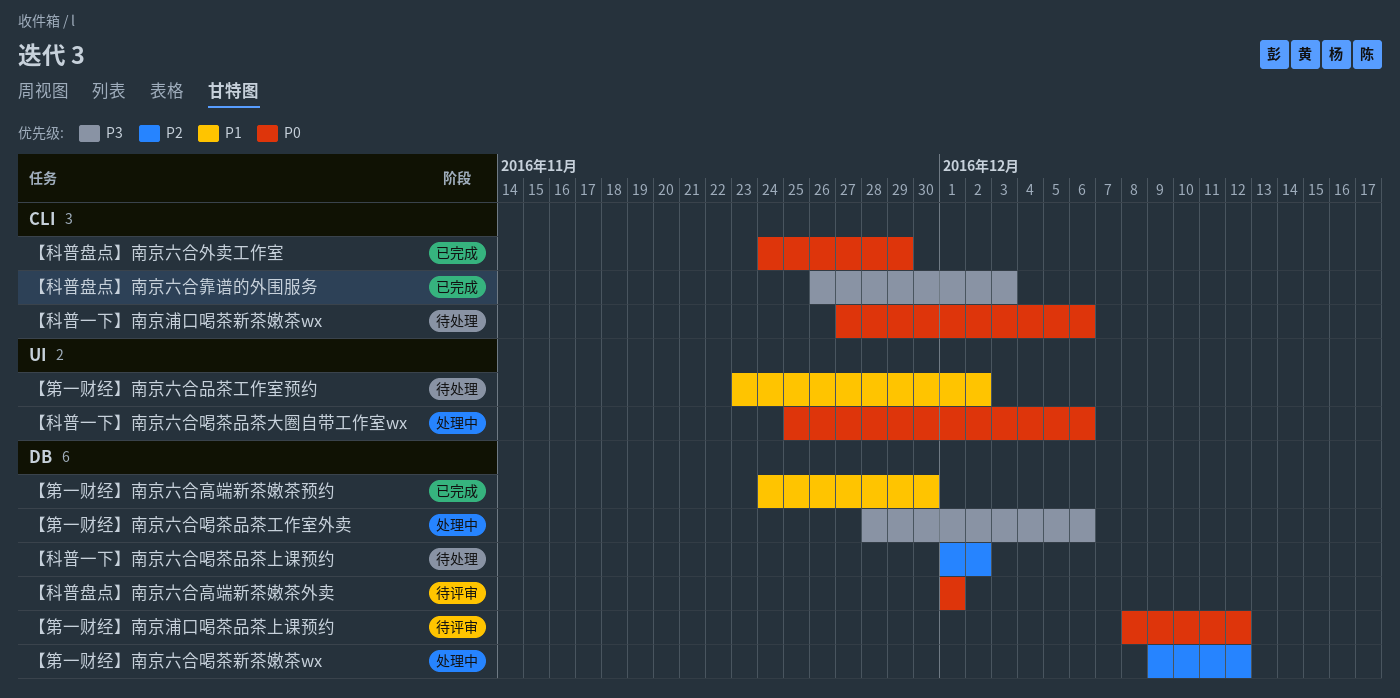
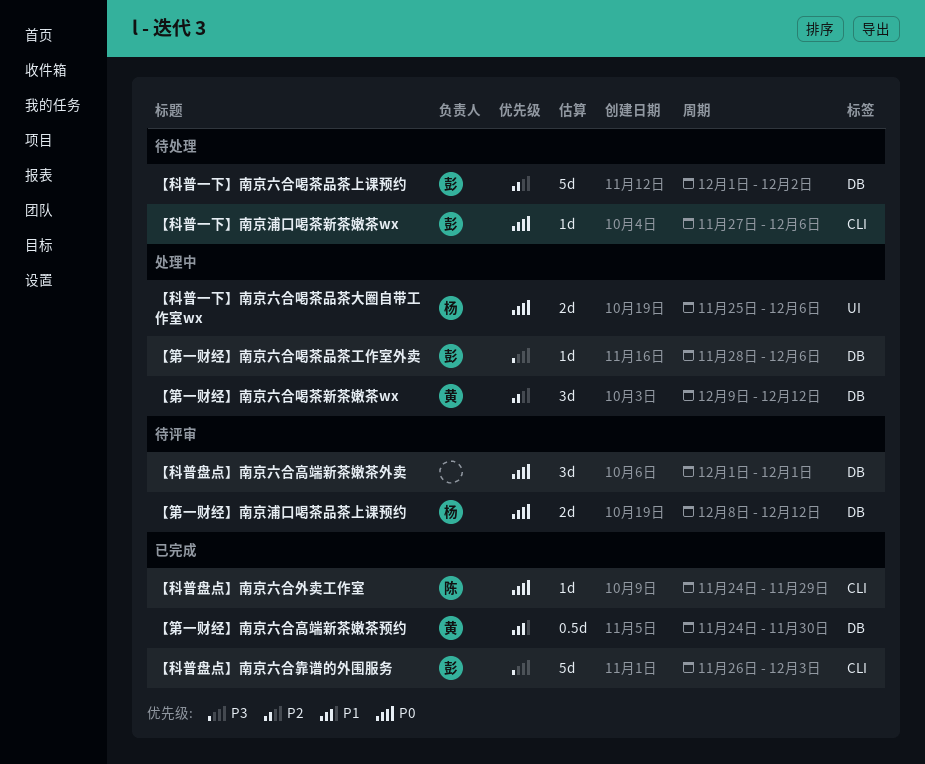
【第一财经】南京六合品茶工作室预约: present -> none

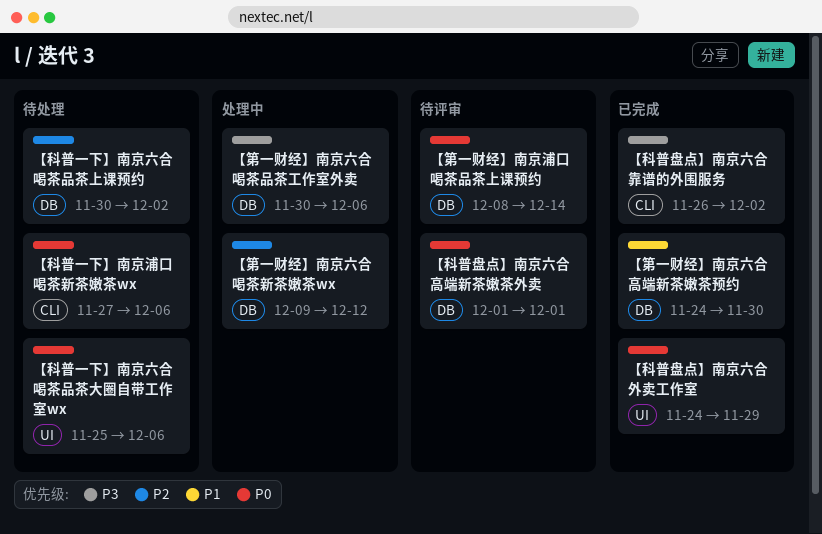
【科普一下】南京六合喝茶品茶上课预约, start: Dec 1 -> Nov 30
【科普一下】南京六合喝茶品茶大圈自带工作室wx, status: 处理中 -> 待处理
【科普盘点】南京六合外卖工作室, label: CLI -> UI
【科普盘点】南京六合靠谱的外围服务, due: Dec 3 -> Dec 2
【第一财经】南京六合喝茶品茶工作室外卖, start: Nov 28 -> Nov 30
【第一财经】南京浦口喝茶品茶上课预约, due: Dec 12 -> Dec 14

